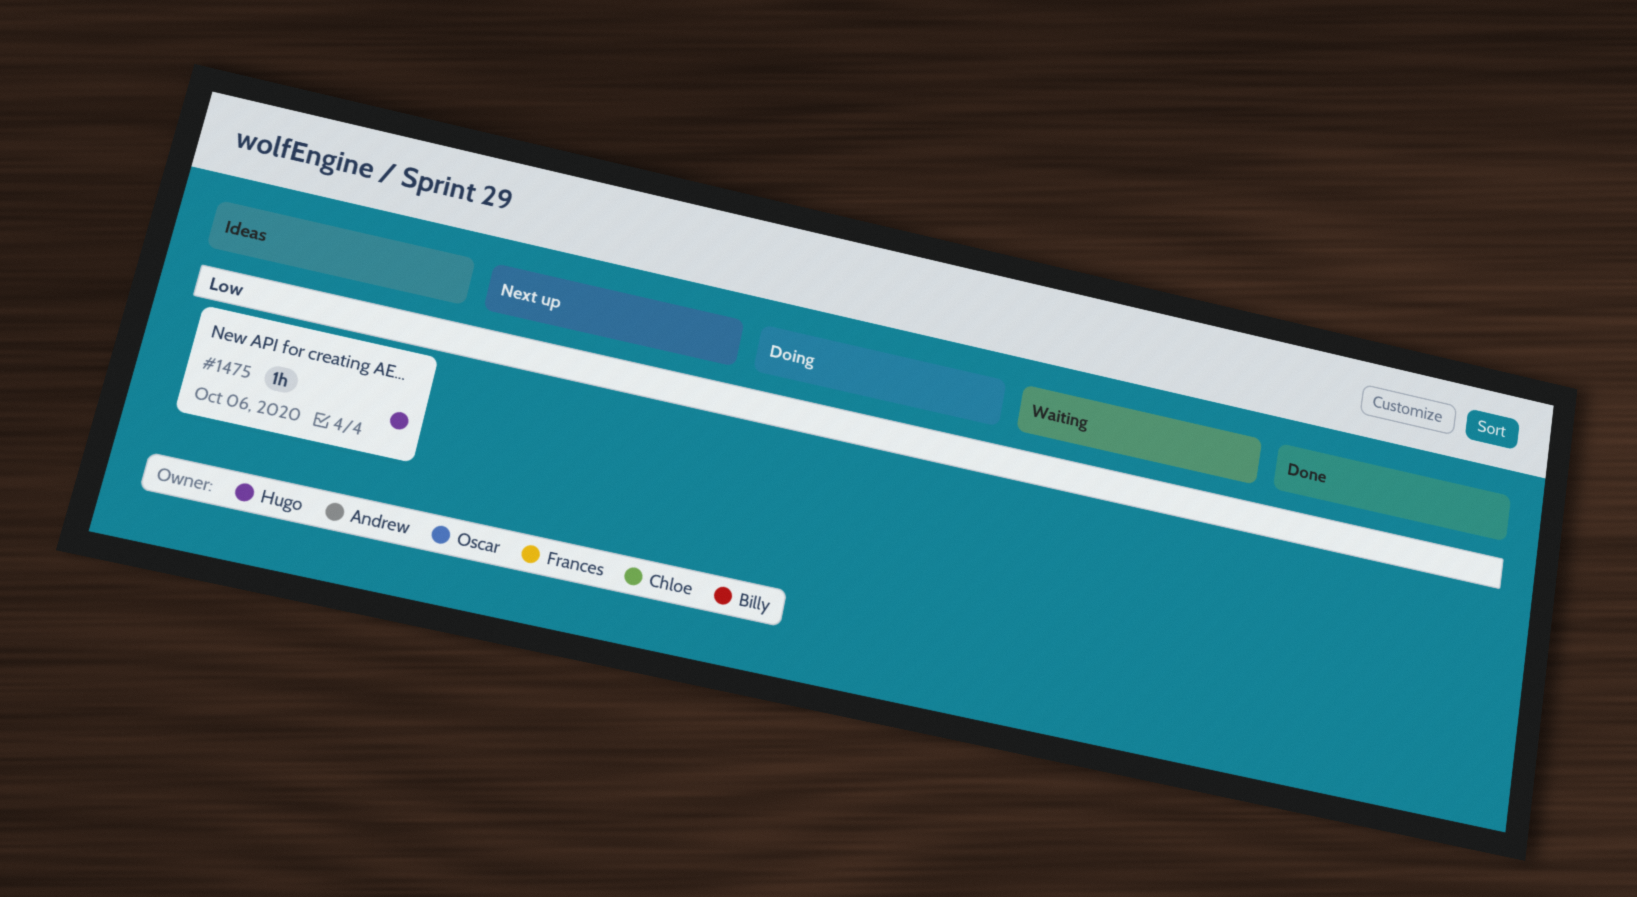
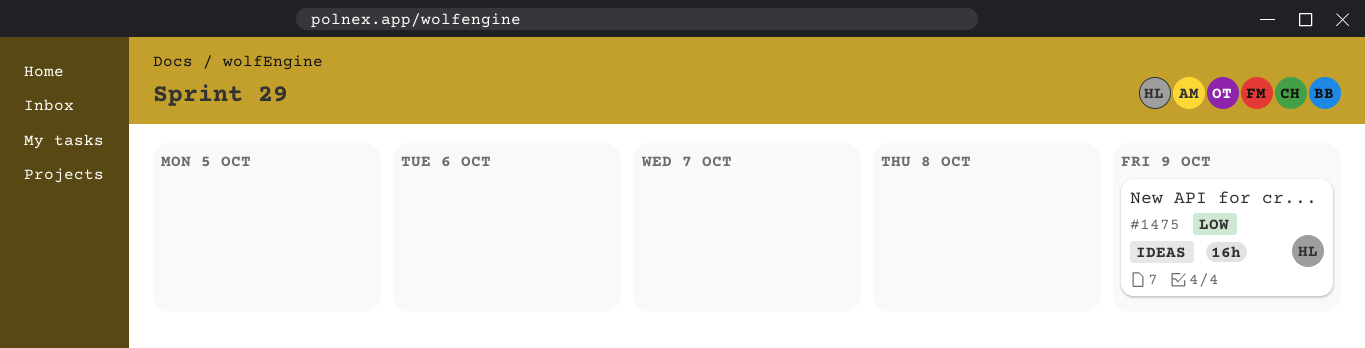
#1475, estimate: 1h -> 16h
#1475, due: Oct 6 -> Oct 9

